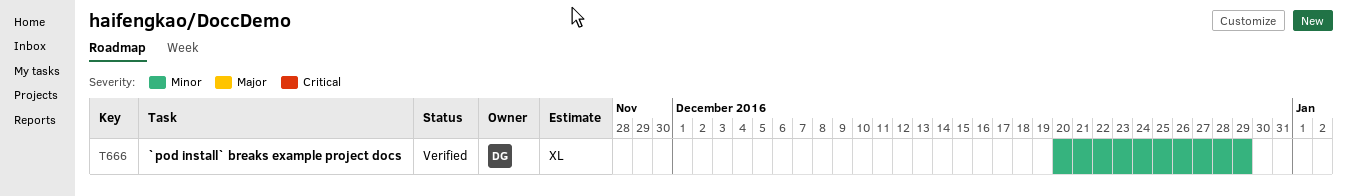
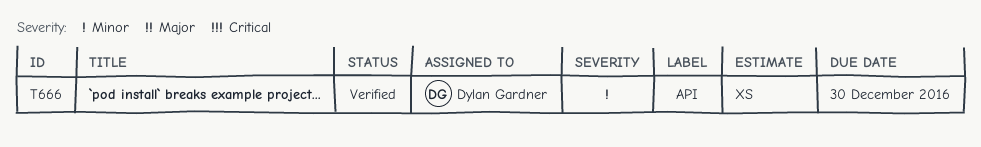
T666, estimate: XL -> XS
T666, due: Dec 29 -> Dec 30

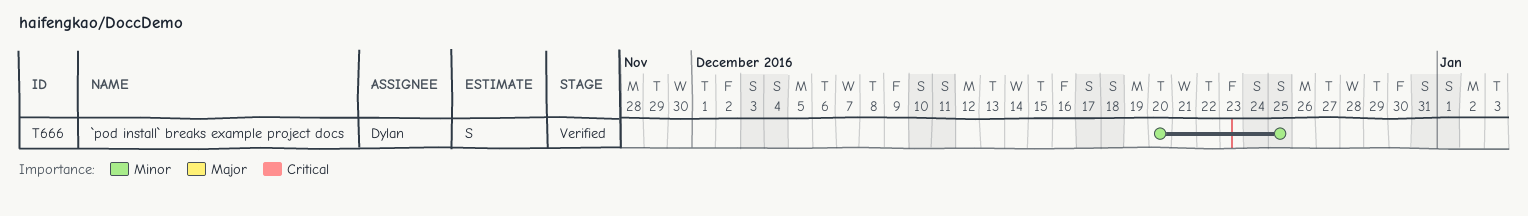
T666, estimate: XS -> S
T666, due: Dec 30 -> Dec 25

